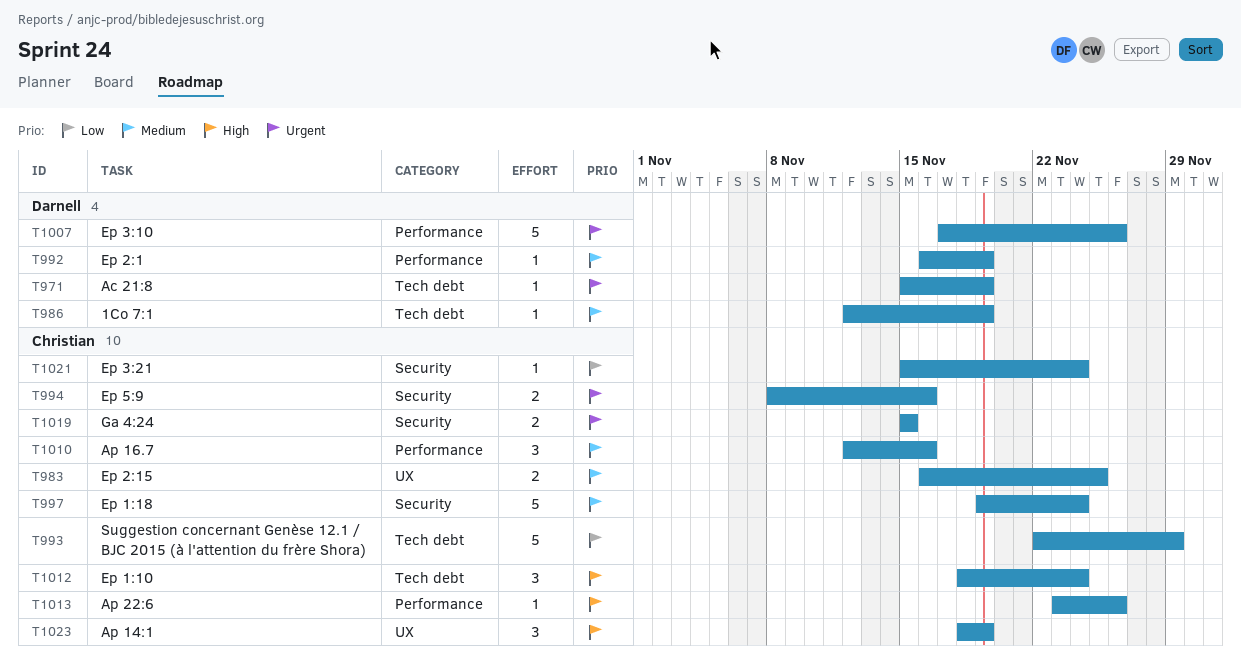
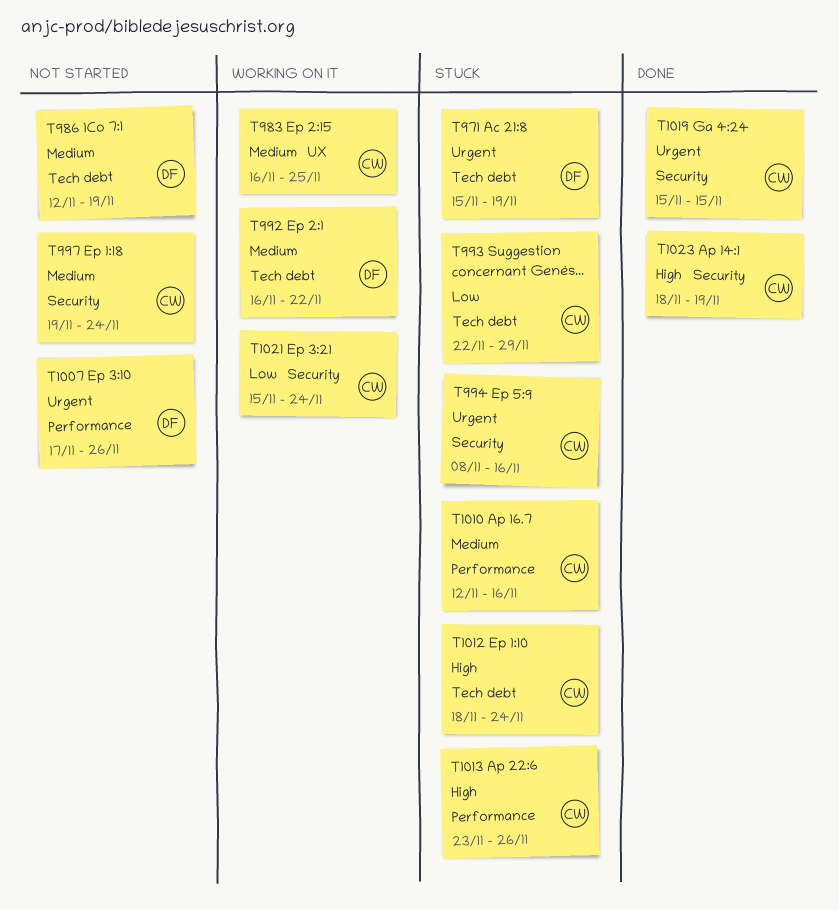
T992, label: Performance -> Tech debt
T992, due: Nov 19 -> Nov 22
T1023, label: UX -> Security

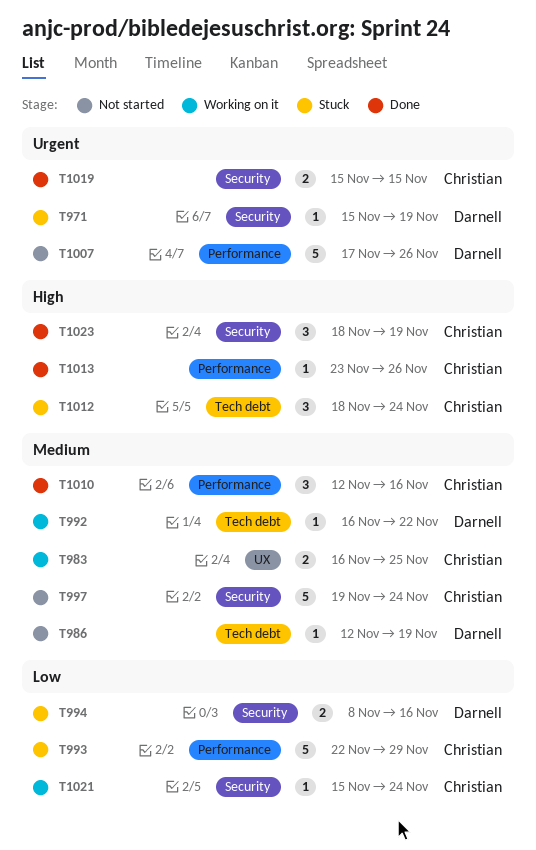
T971, label: Tech debt -> Security
T993, label: Tech debt -> Performance
T994, owner: Christian -> Darnell
T994, priority: Urgent -> Low
T1010, status: Stuck -> Done
T1013, status: Stuck -> Done

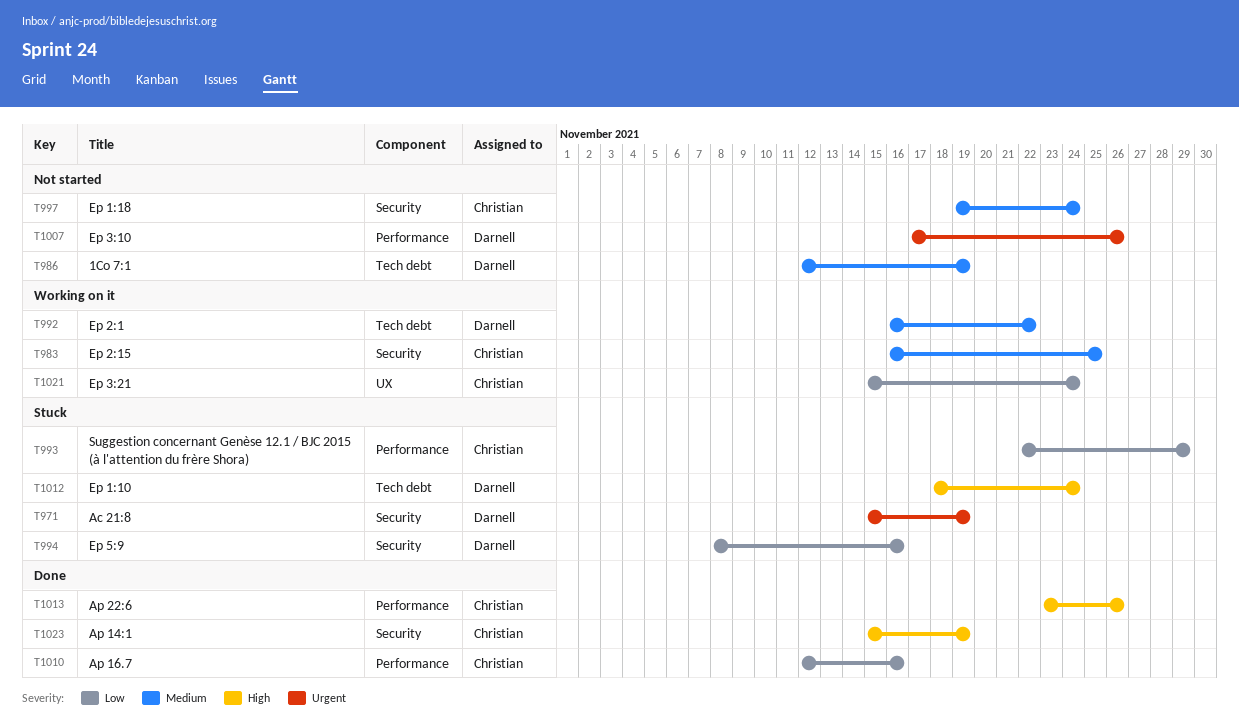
T983, label: UX -> Security
T1010, priority: Medium -> Low
T1012, owner: Christian -> Darnell
T1019: present -> none
T1021, label: Security -> UX
T1023, start: Nov 18 -> Nov 15

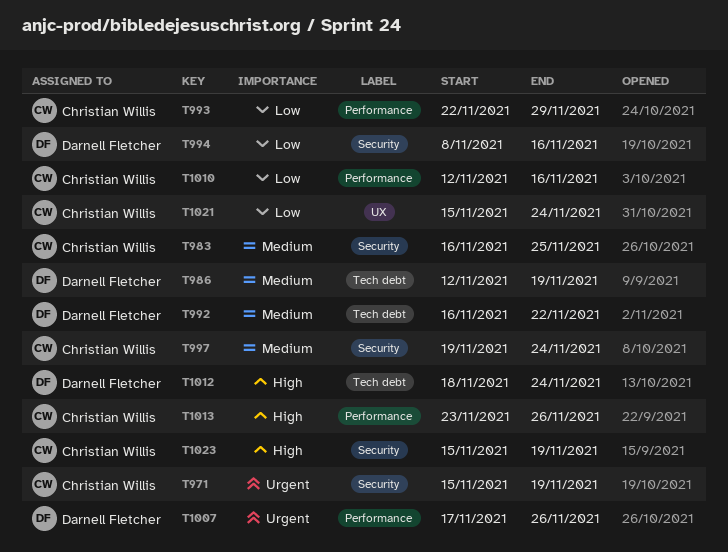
T971, owner: Darnell Fletcher -> Christian Willis

